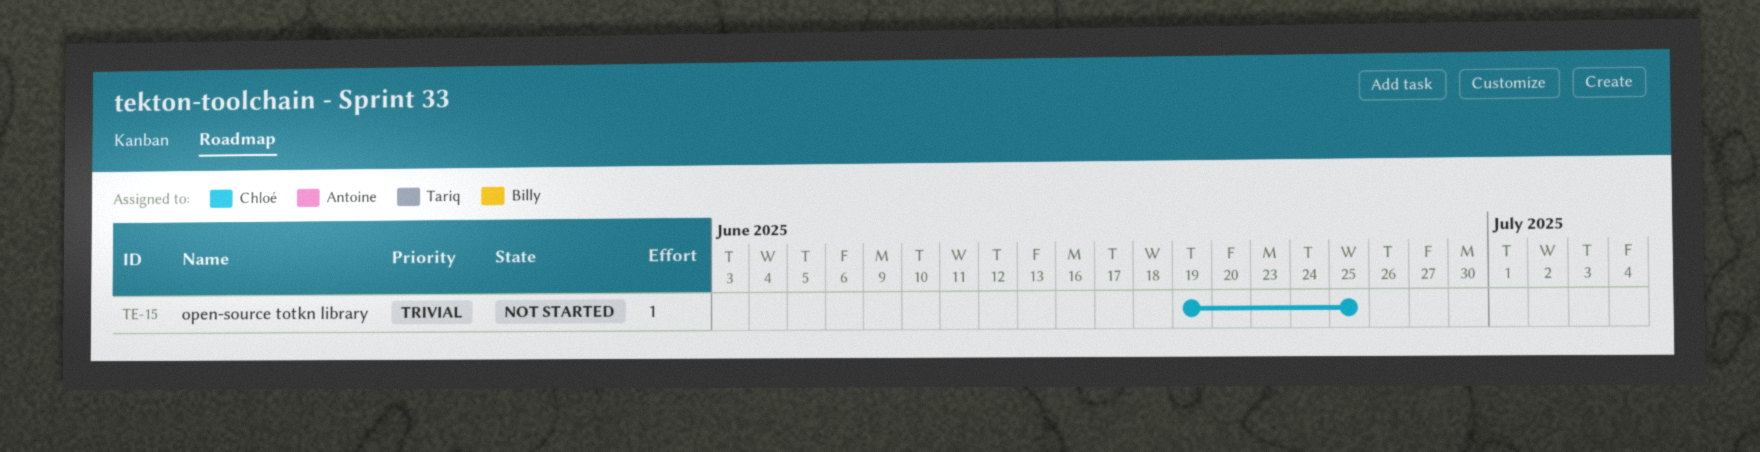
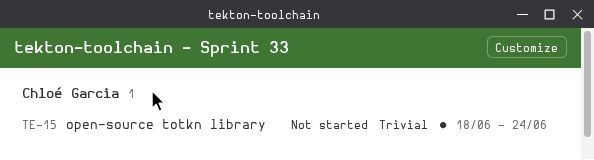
TE-15, start: Jun 19 -> Jun 18
TE-15, due: Jun 25 -> Jun 24

